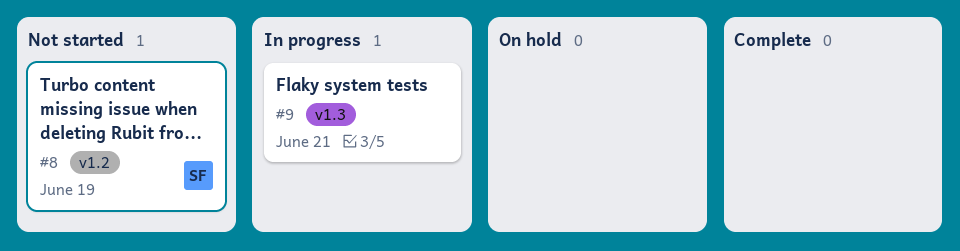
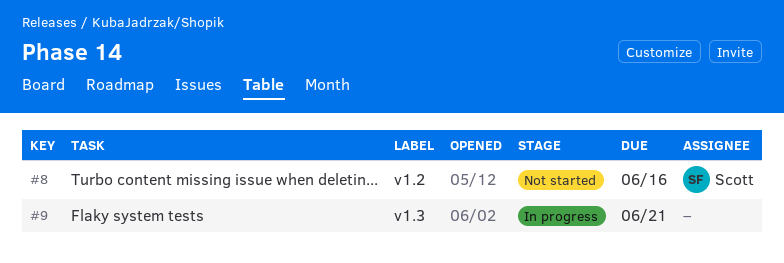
#8, due: Jun 19 -> Jun 16

